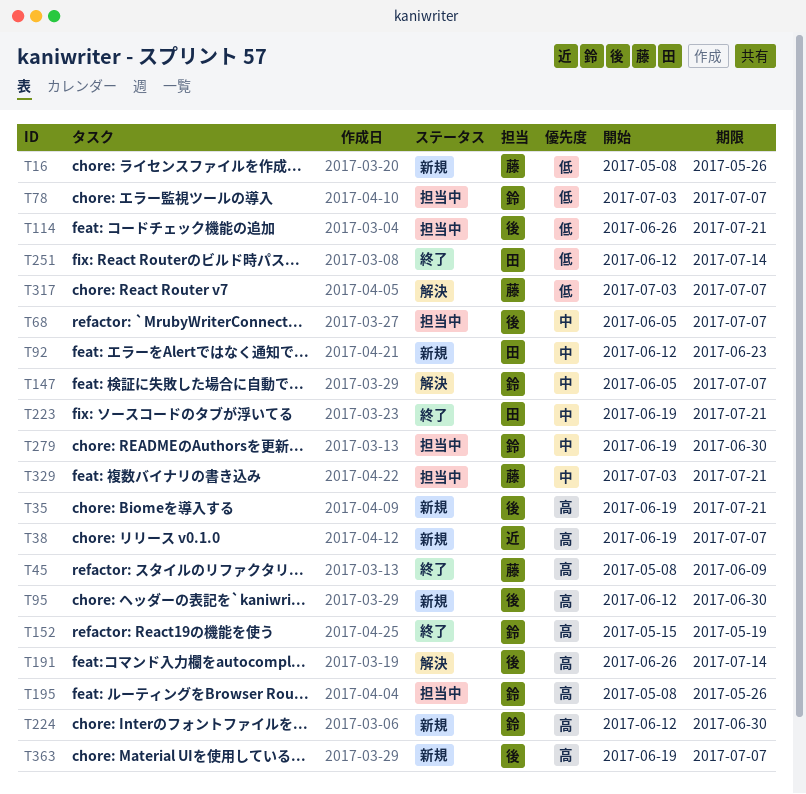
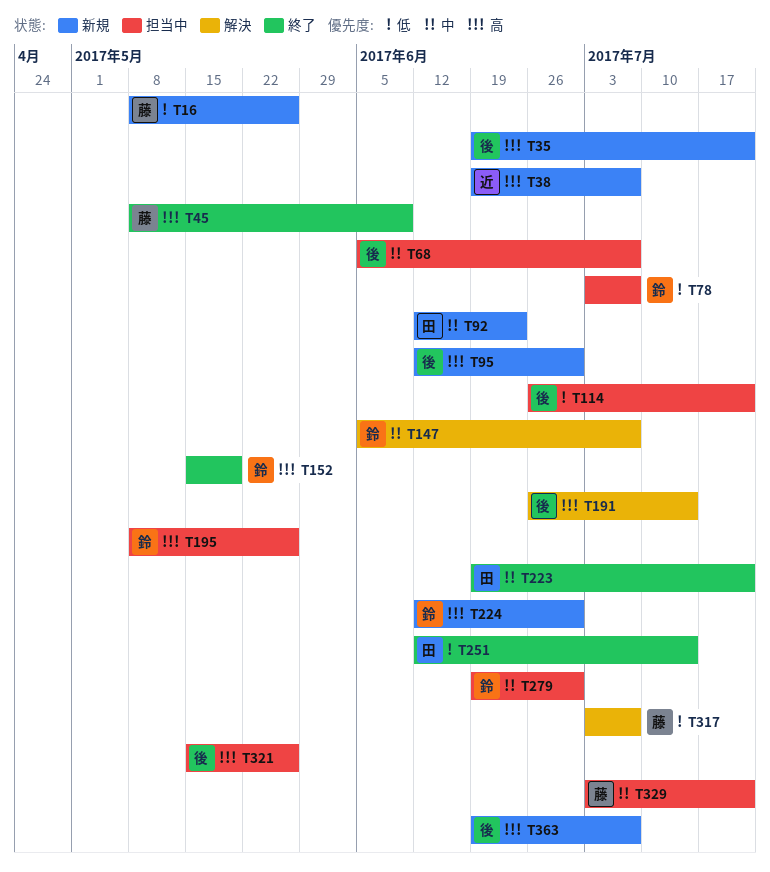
T321: none -> present

